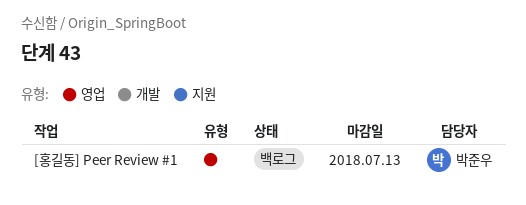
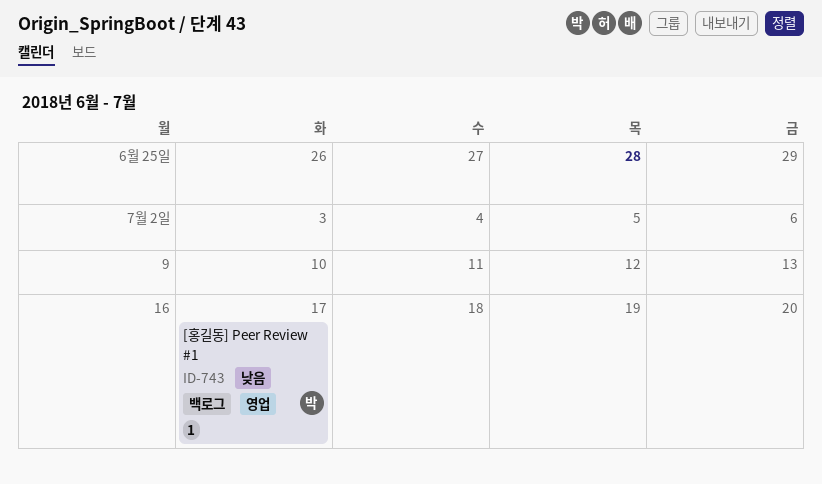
[홍길동] Peer Review #1, due: Jul 13 -> Jul 17

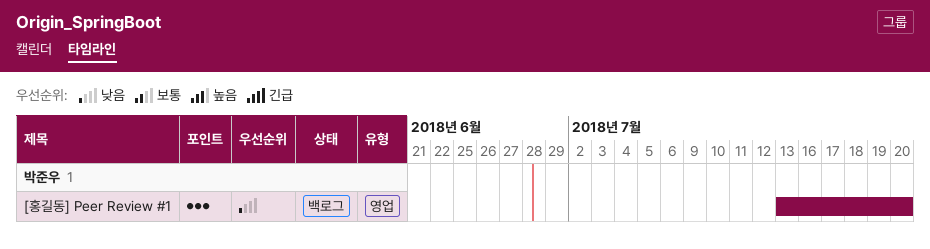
[홍길동] Peer Review #1, estimate: 1 -> 3
[홍길동] Peer Review #1, due: Jul 17 -> Jul 20

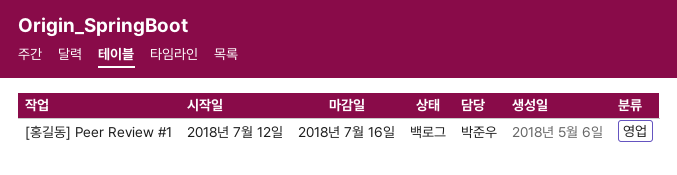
[홍길동] Peer Review #1, start: Jul 13 -> Jul 12
[홍길동] Peer Review #1, due: Jul 20 -> Jul 16

